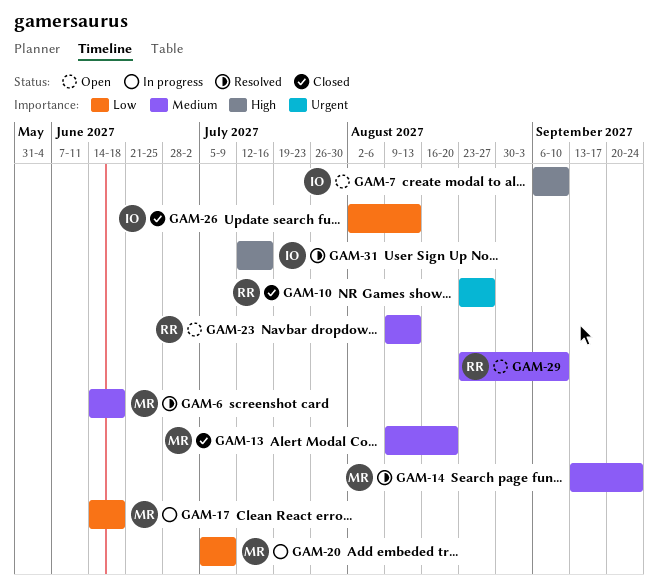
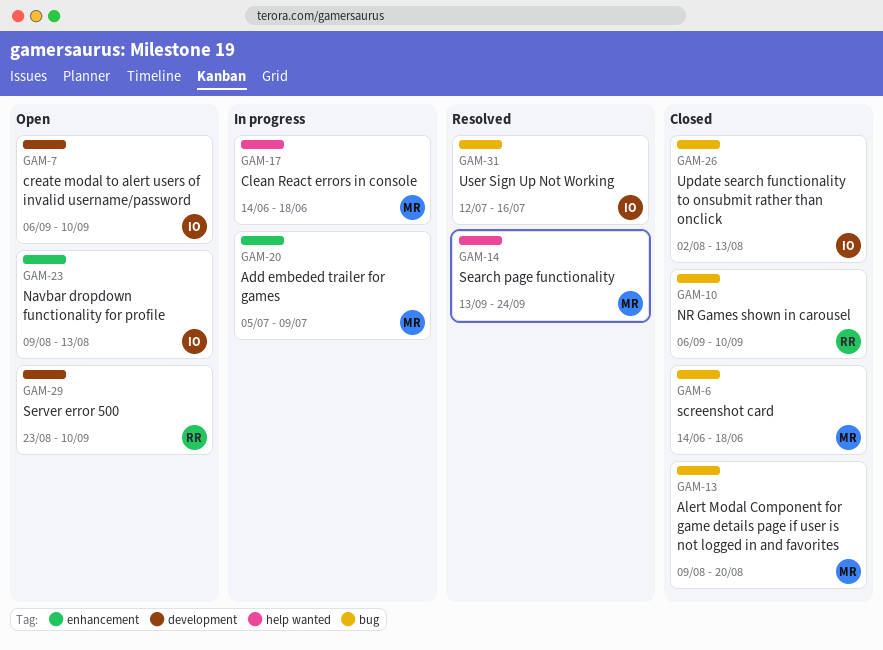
GAM-6, status: Resolved -> Closed
GAM-10, start: Aug 23 -> Sep 6
GAM-10, due: Aug 27 -> Sep 10
GAM-23, owner: RR -> IO

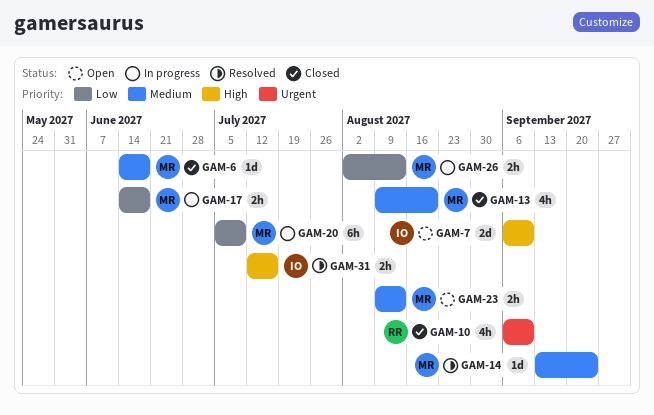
GAM-23, owner: IO -> MR
GAM-26, status: Closed -> In progress
GAM-26, owner: IO -> MR
GAM-29: present -> none

